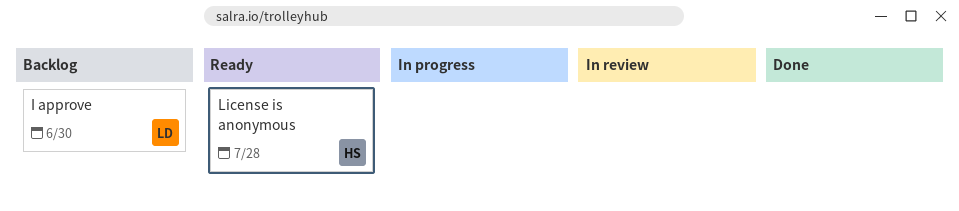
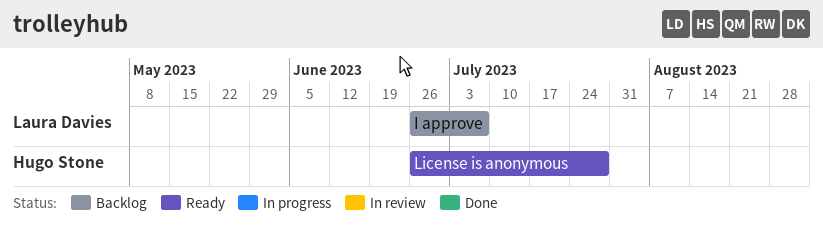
I approve, due: Jun 30 -> Jul 7

